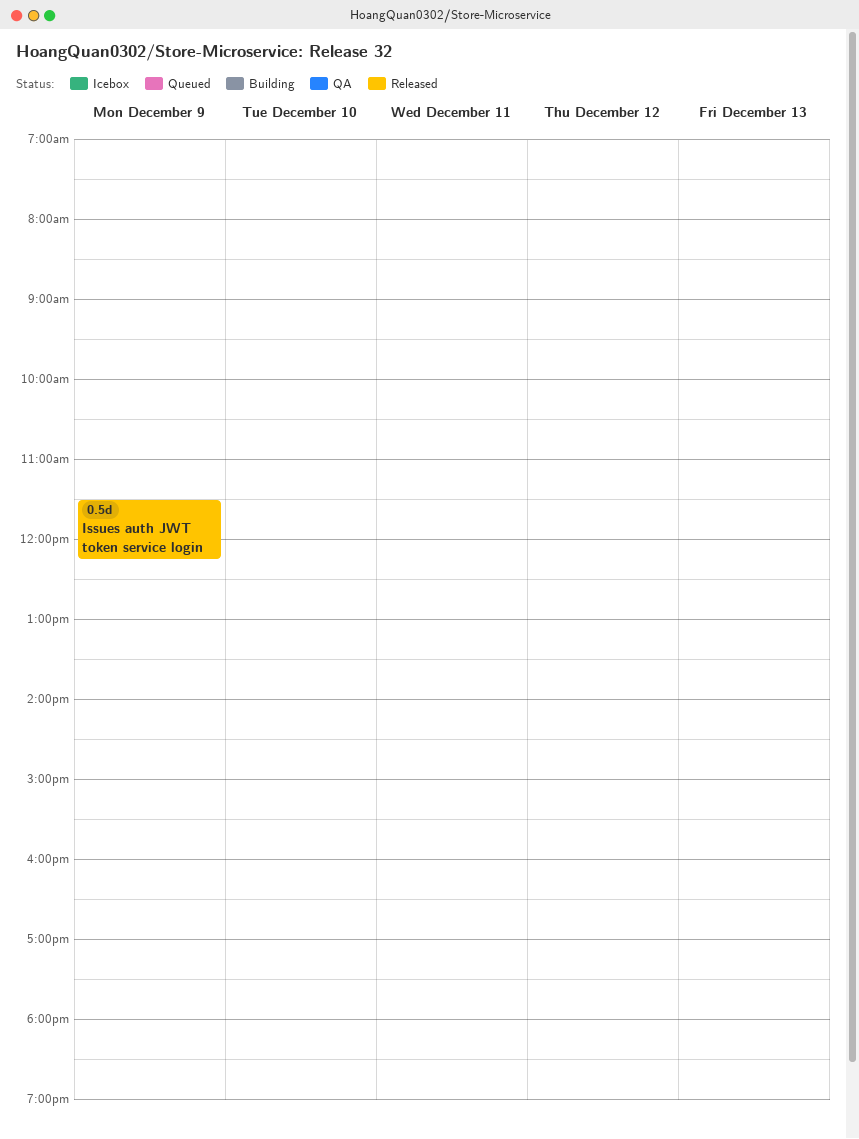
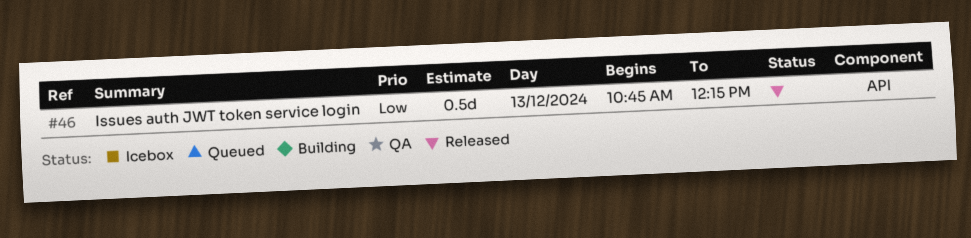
Issues auth JWT token service login, day: Dec 9 -> Dec 13
Issues auth JWT token service login, begins: 11:30 -> 10:45

